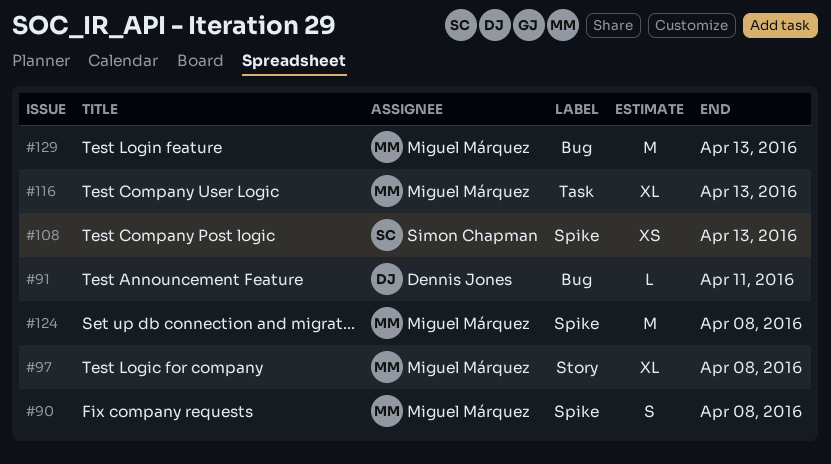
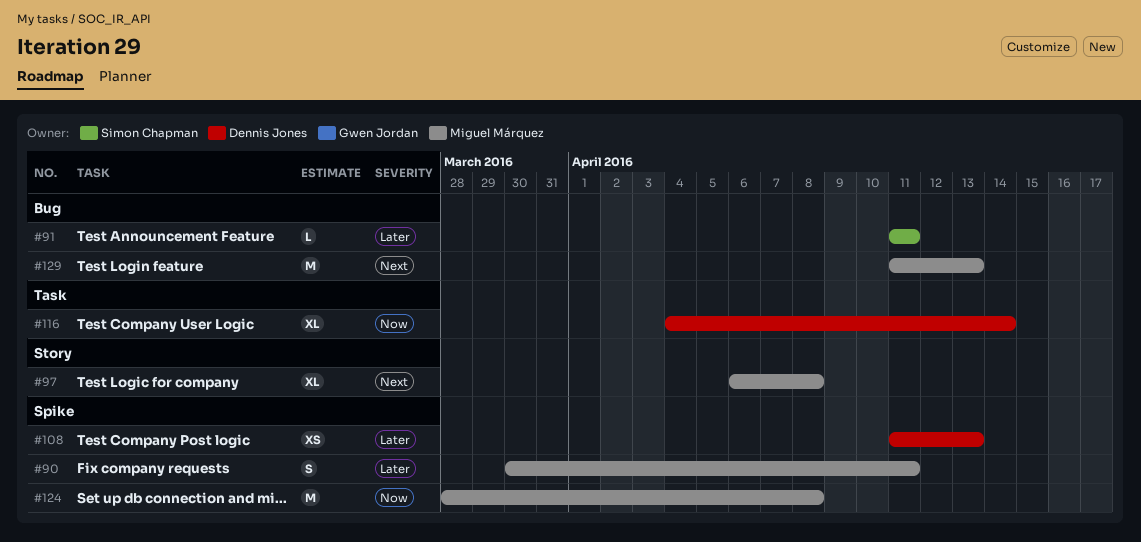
#90, due: Apr 8 -> Apr 11
#91, owner: Dennis Jones -> Simon Chapman
#108, owner: Simon Chapman -> Dennis Jones
#116, owner: Miguel Márquez -> Dennis Jones
#116, due: Apr 13 -> Apr 14

